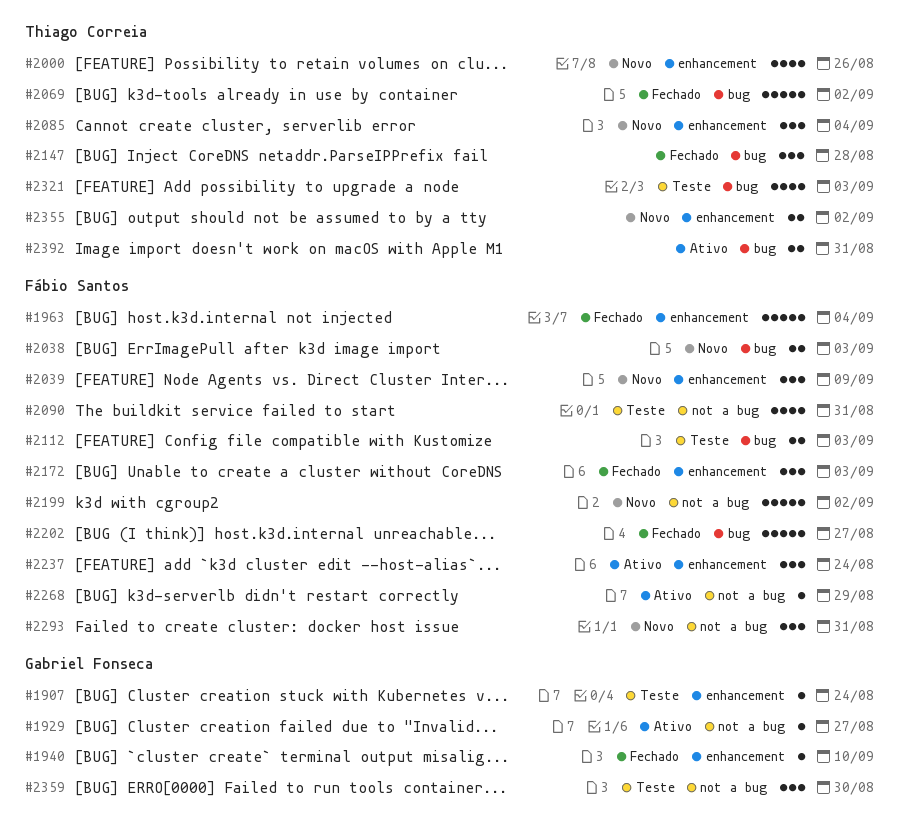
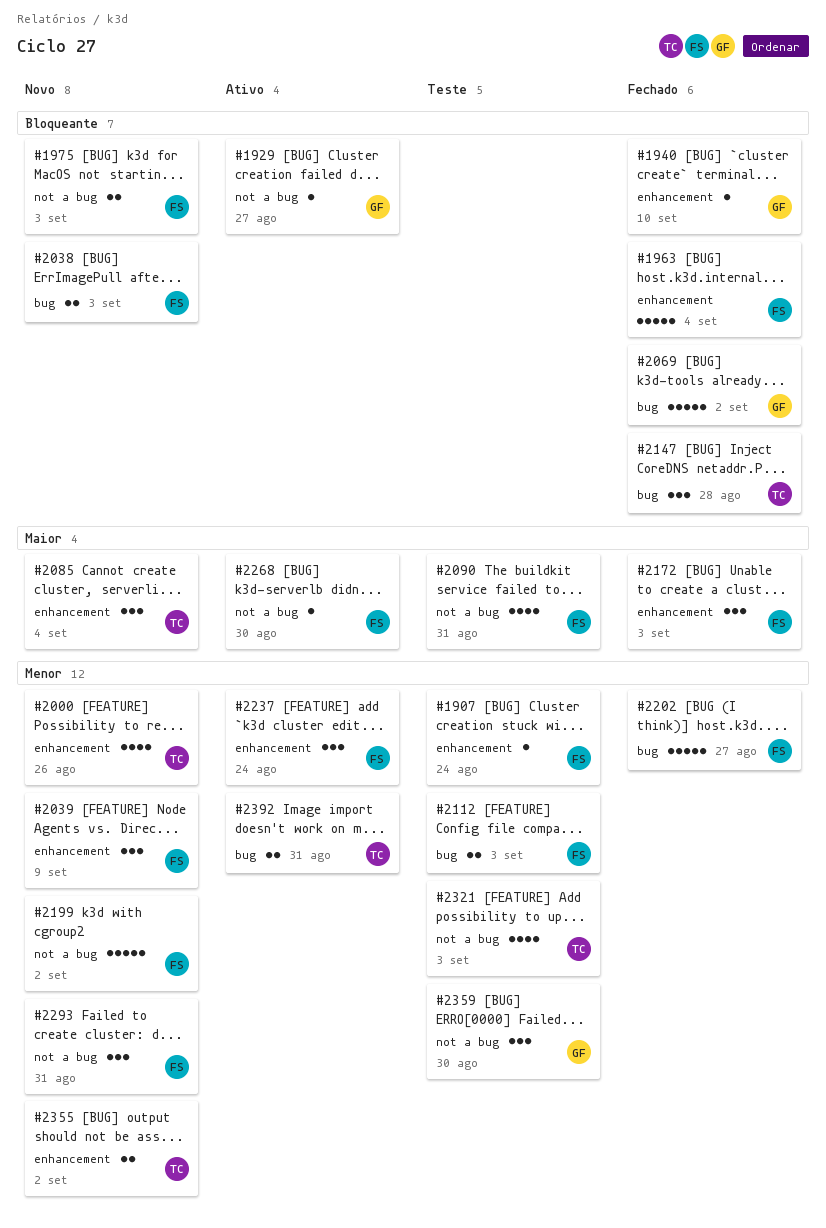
#1907, owner: Gabriel Fonseca -> Fábio Santos
#1975: none -> present
#2069, owner: Thiago Correia -> Gabriel Fonseca
#2268, due: Aug 29 -> Aug 30
#2321, label: bug -> not a bug

